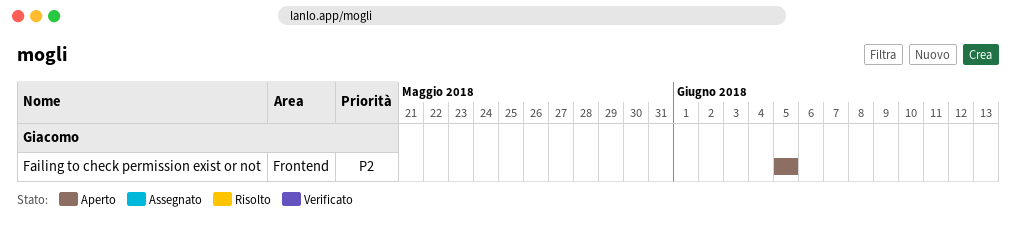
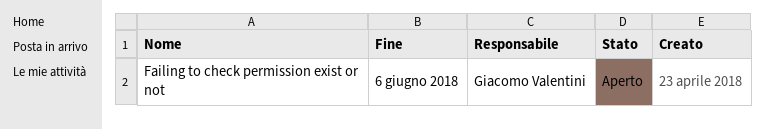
Failing to check permission exist or not, due: Jun 5 -> Jun 6

